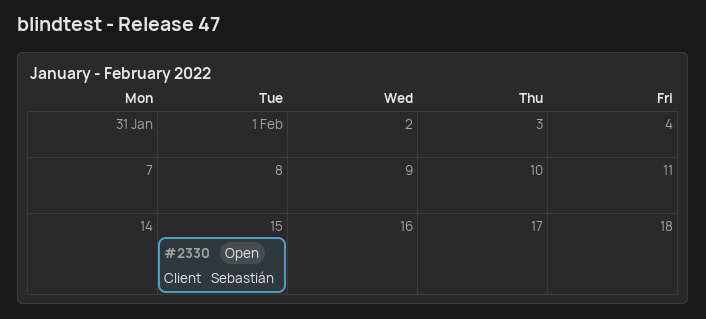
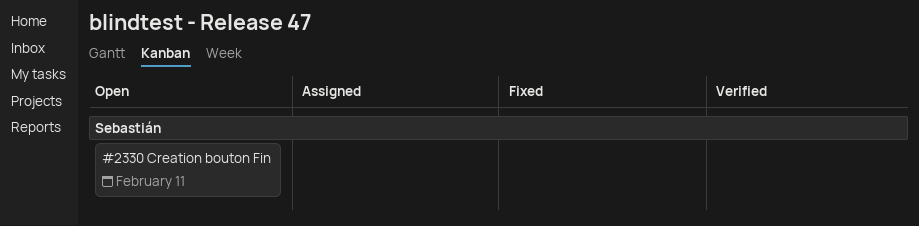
#2330, due: Feb 15 -> Feb 11

